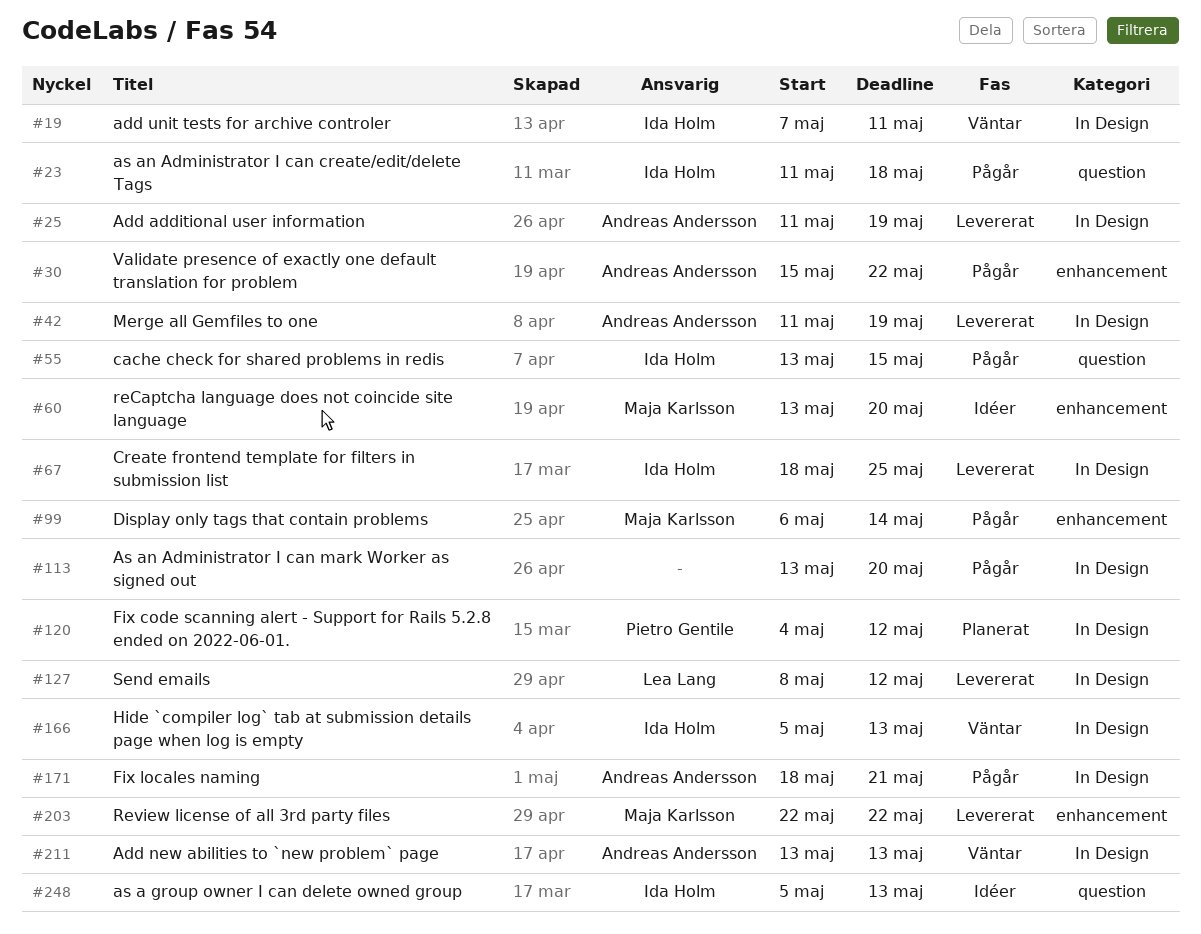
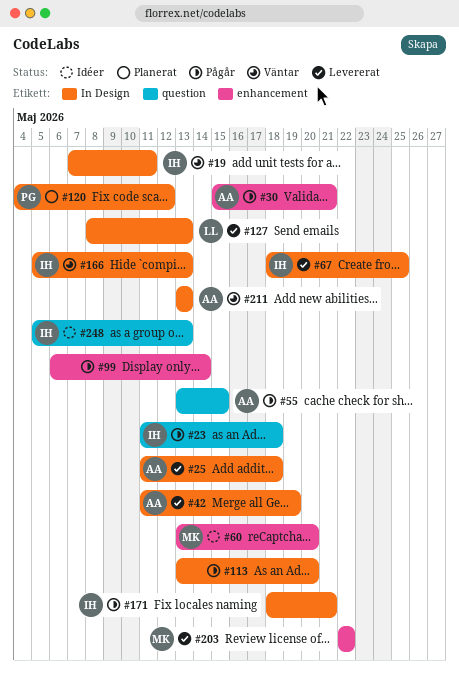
#25, due: May 19 -> May 18
#30, due: May 22 -> May 21
#55, owner: Ida Holm -> Andreas Andersson
#99, owner: Maja Karlsson -> none
#127, due: May 12 -> May 13
#171, owner: Andreas Andersson -> Ida Holm

